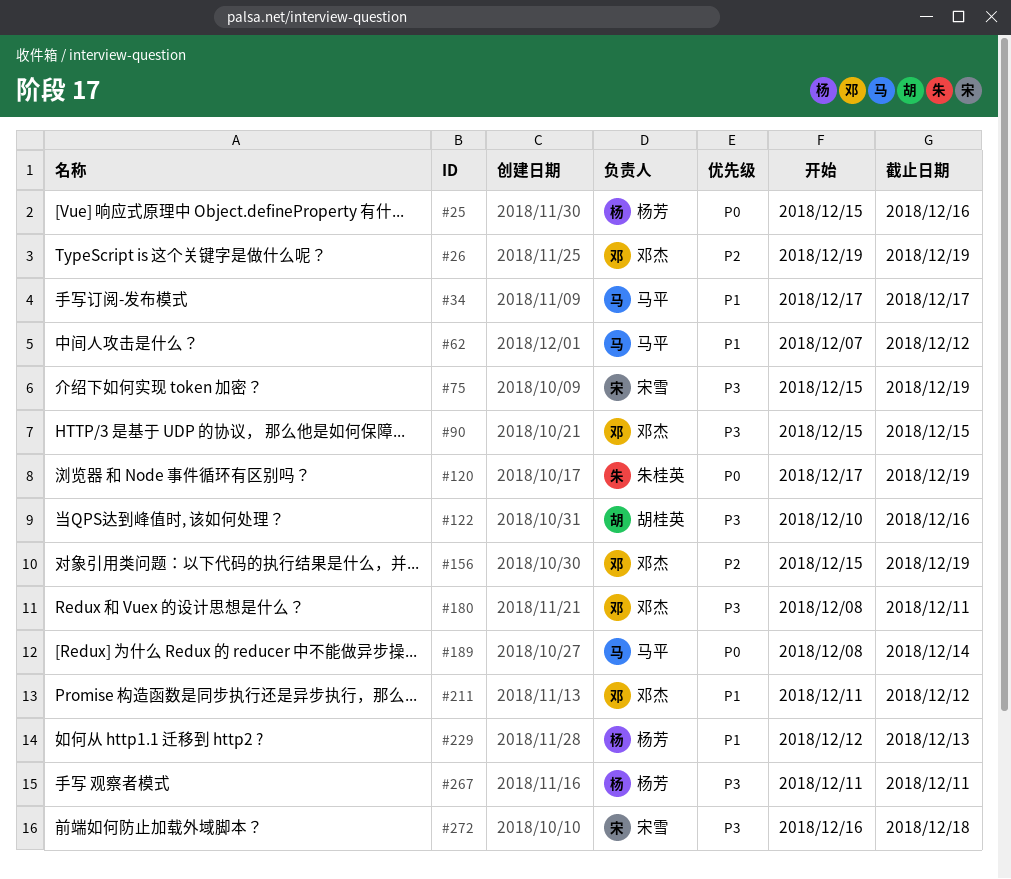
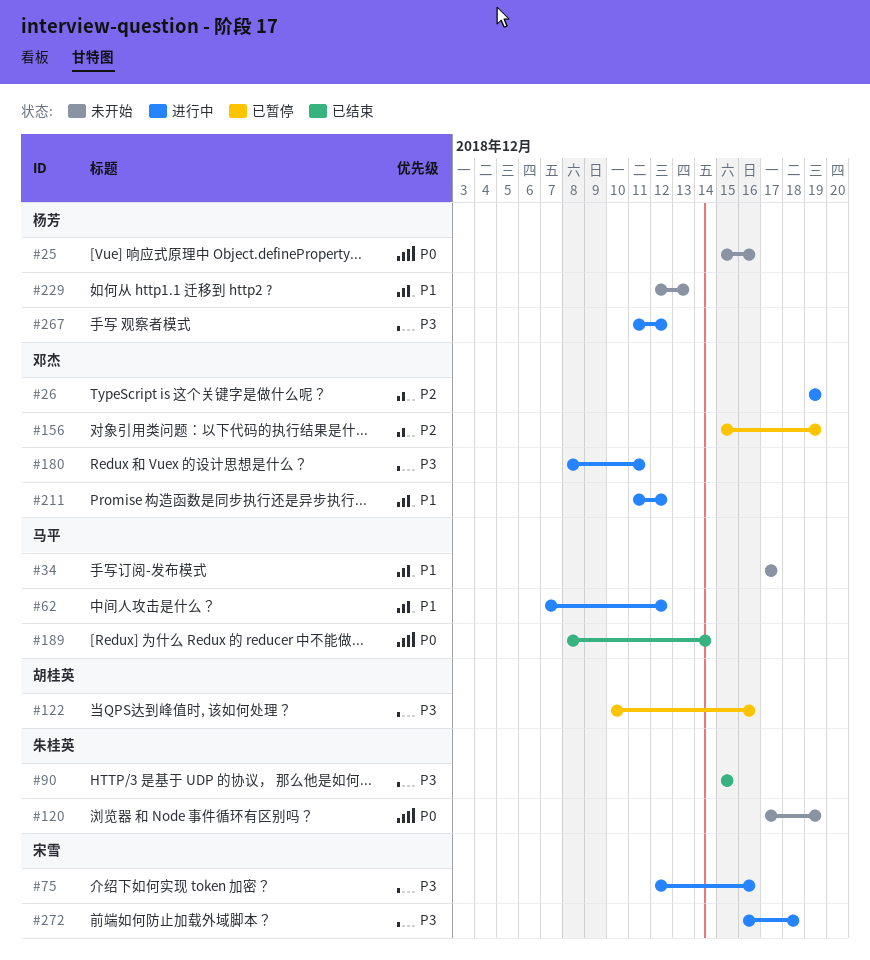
#75, start: Dec 15 -> Dec 12
#75, due: Dec 19 -> Dec 16
#90, owner: 邓杰 -> 朱桂英
#267, due: Dec 11 -> Dec 12

